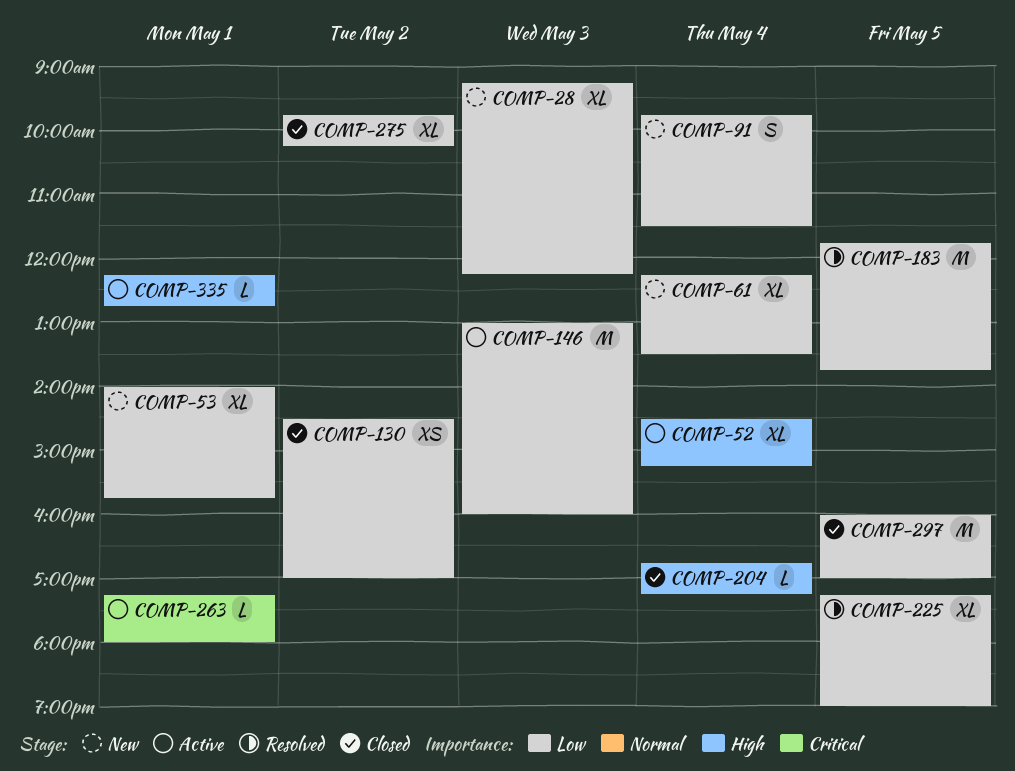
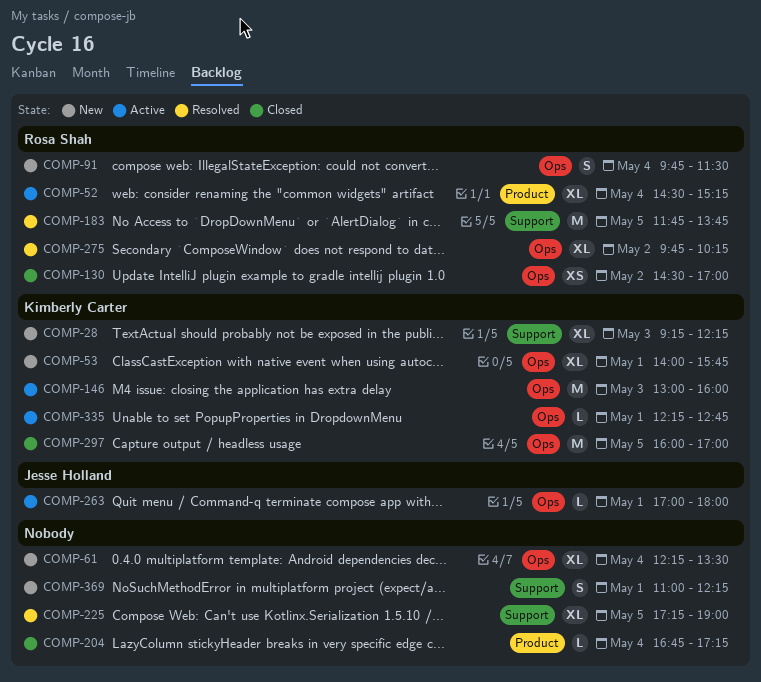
COMP-263, begins: 17:15 -> 17:00
COMP-275, status: Closed -> Resolved
COMP-369: none -> present

